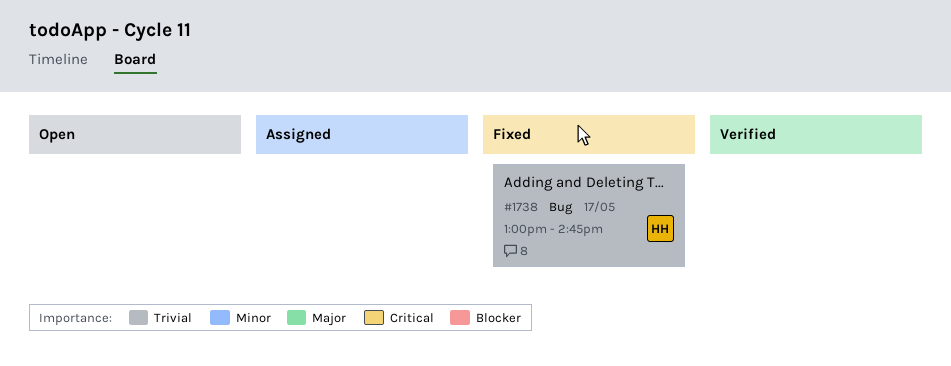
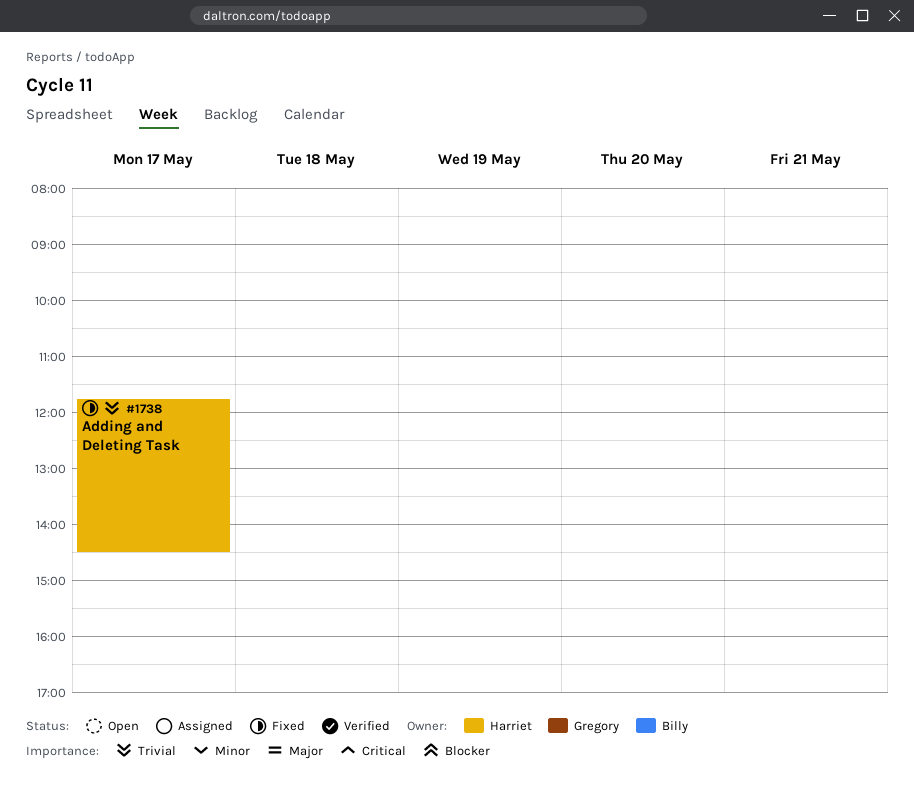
#1738, begins: 13:00 -> 11:45
#1738, ends: 14:45 -> 14:30

